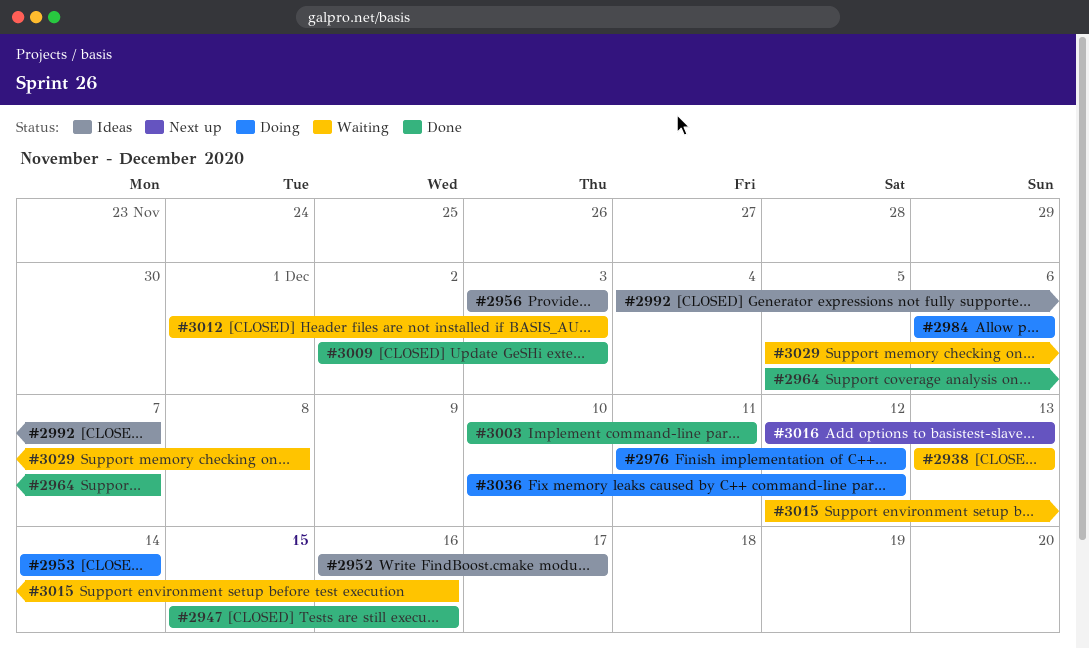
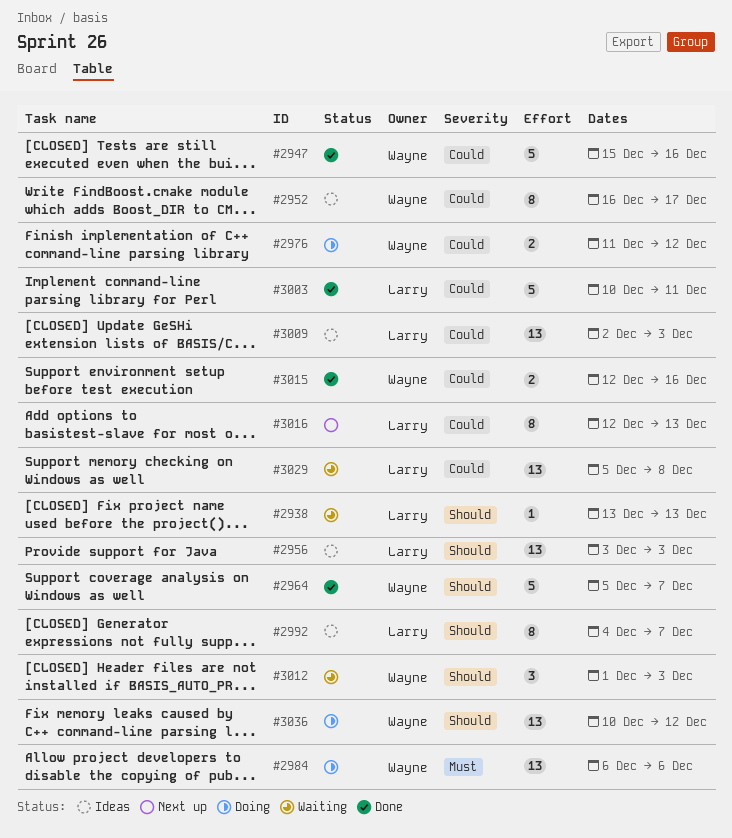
#2953: present -> none
#3009, status: Done -> Ideas
#3015, status: Waiting -> Done

